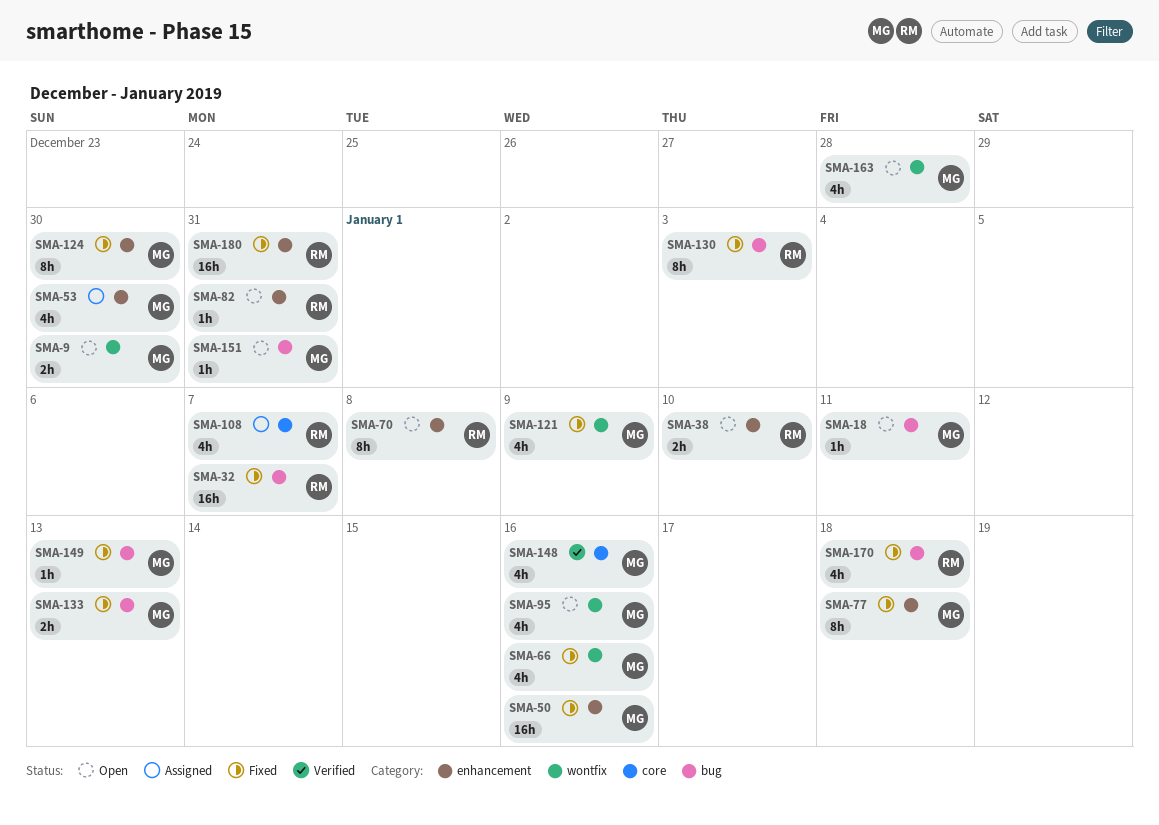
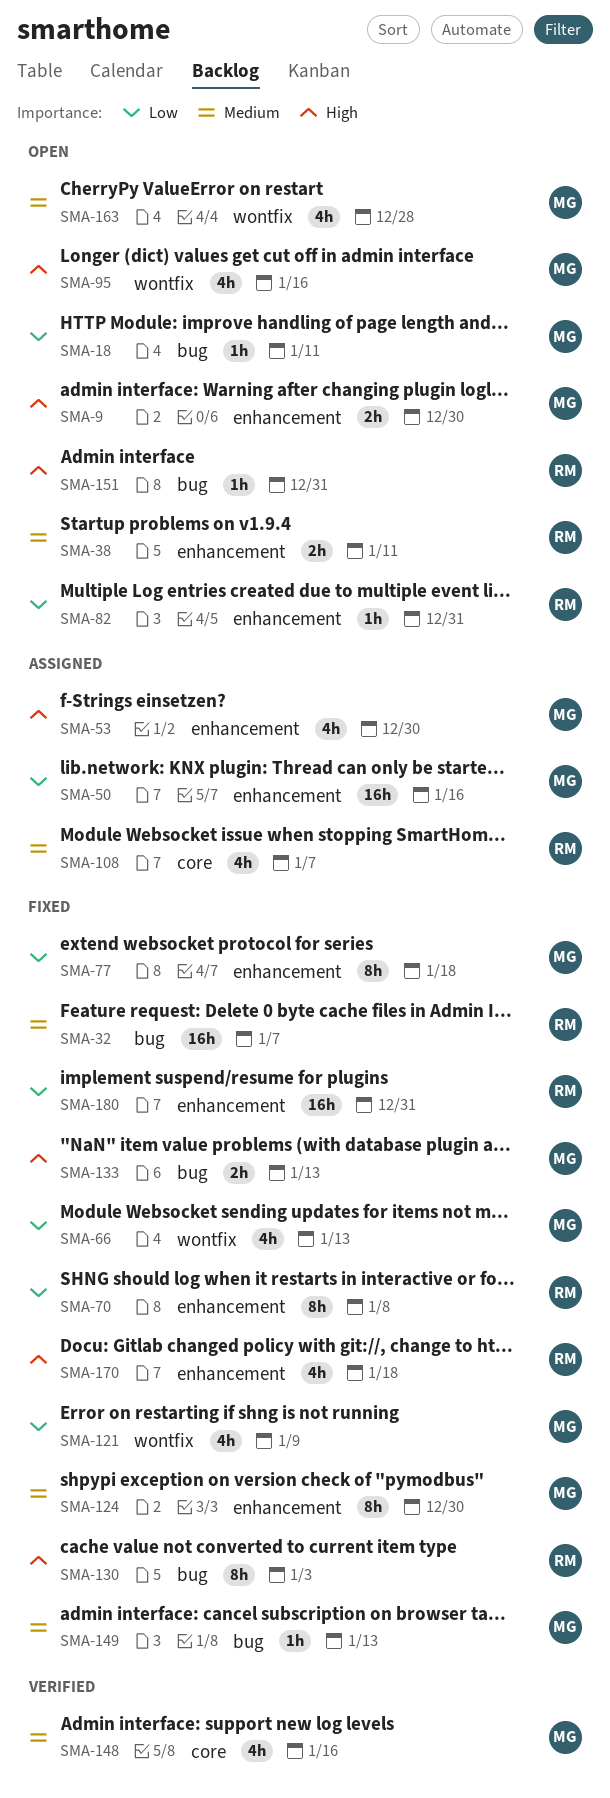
SMA-9, label: wontfix -> enhancement
SMA-38, due: Jan 10 -> Jan 11
SMA-50, status: Fixed -> Assigned
SMA-66, due: Jan 16 -> Jan 13
SMA-70, status: Open -> Fixed
SMA-151, owner: MG -> RM
SMA-170, label: bug -> enhancement

